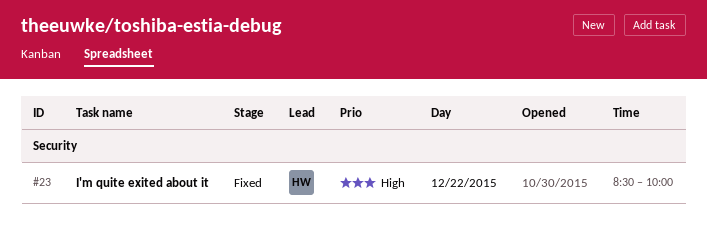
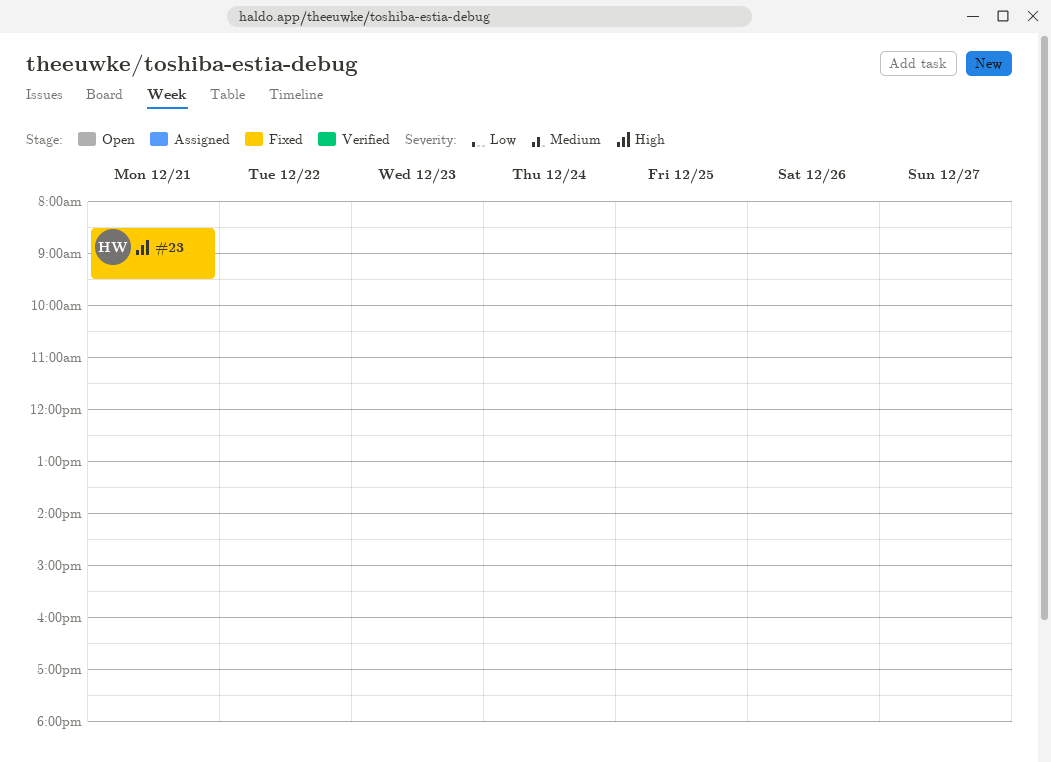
#23, day: Dec 22 -> Dec 21
#23, ends: 10:00 -> 09:30

